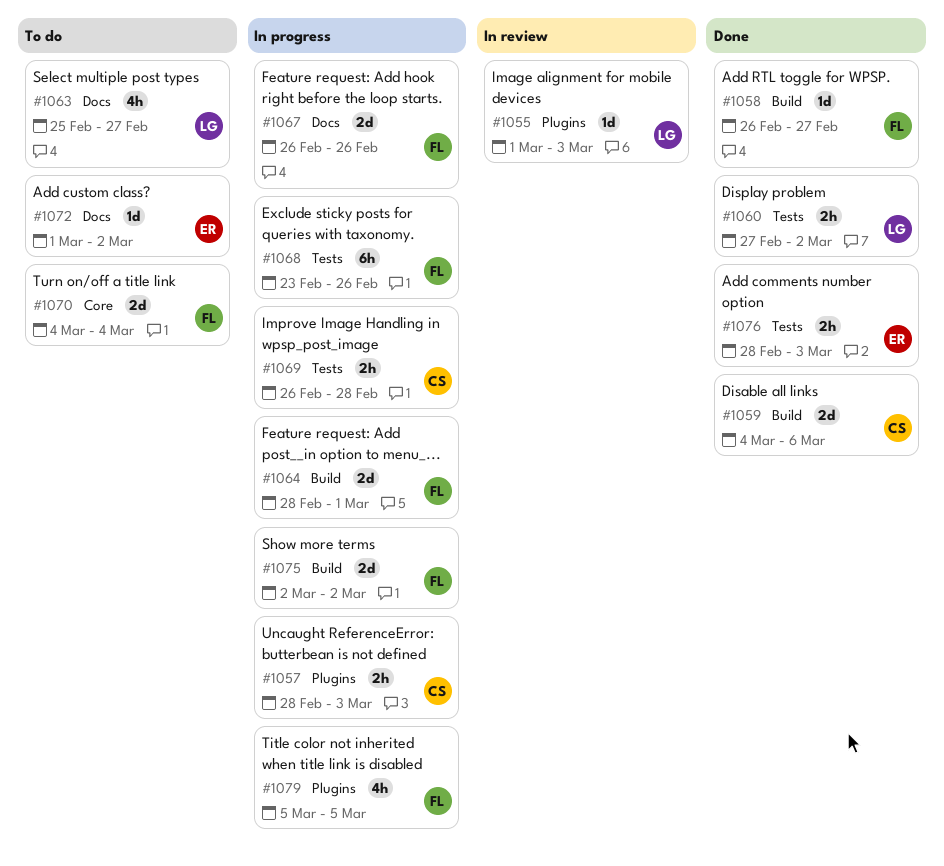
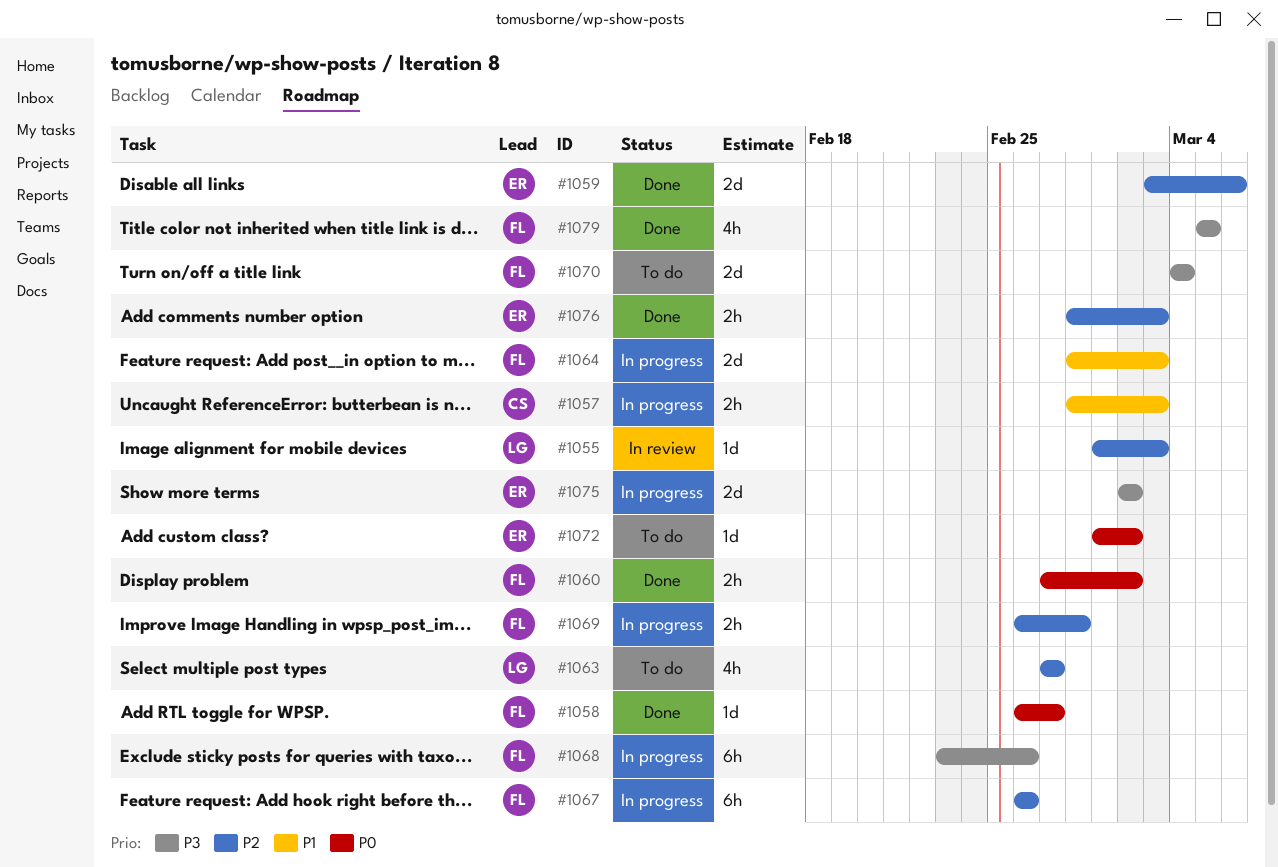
#1059, owner: CS -> ER
#1059, start: Mar 4 -> Mar 3
#1060, owner: LG -> FL
#1063, start: Feb 25 -> Feb 27
#1064, due: Mar 1 -> Mar 3
#1067, estimate: 2d -> 6h
#1069, owner: CS -> FL
#1075, owner: FL -> ER
#1079, status: In progress -> Done

